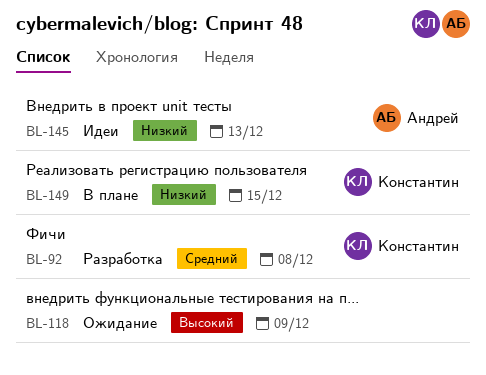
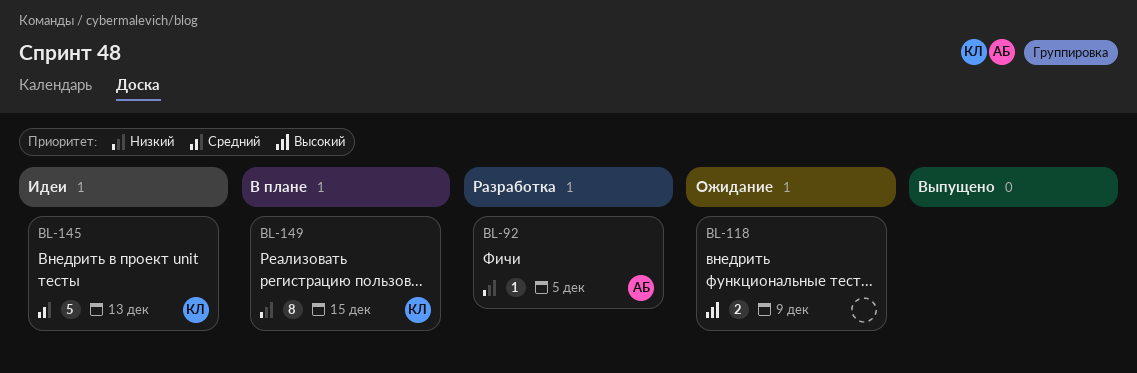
BL-92, owner: Константин -> Андрей
BL-92, priority: Средний -> Низкий
BL-92, due: Dec 8 -> Dec 5
BL-145, owner: Андрей -> Константин
BL-145, priority: Низкий -> Средний

